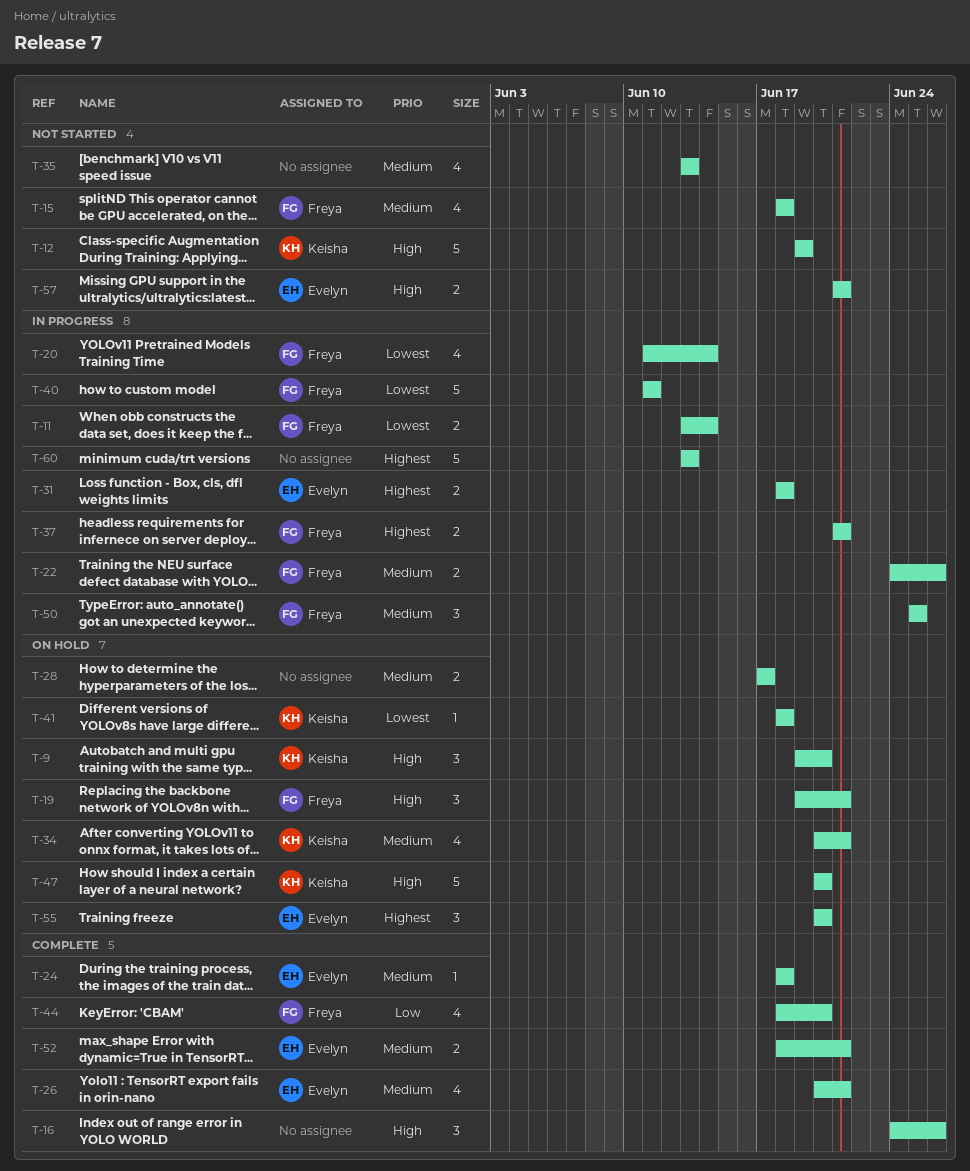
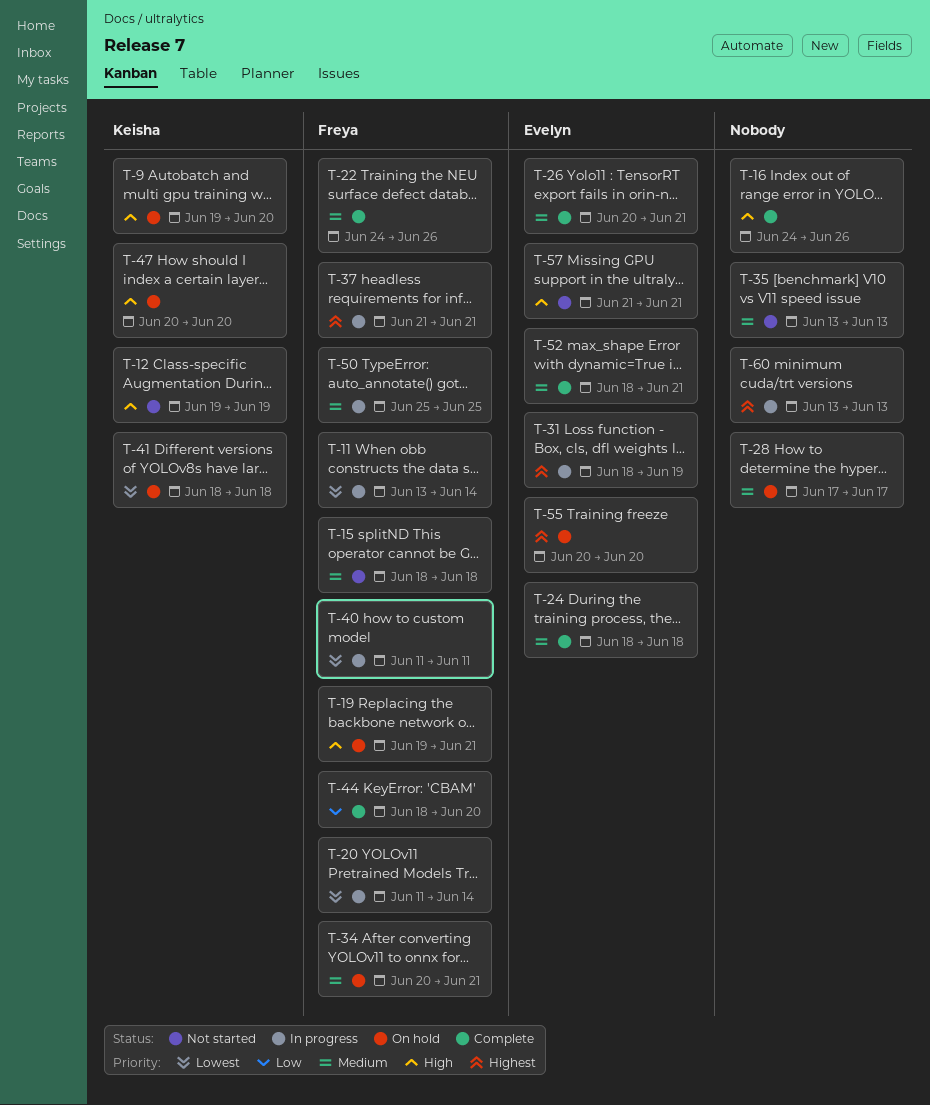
T-22, status: In progress -> Complete
T-31, due: Jun 18 -> Jun 19
T-34, owner: Keisha -> Freya

